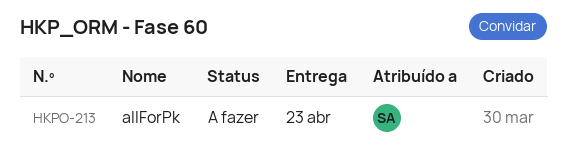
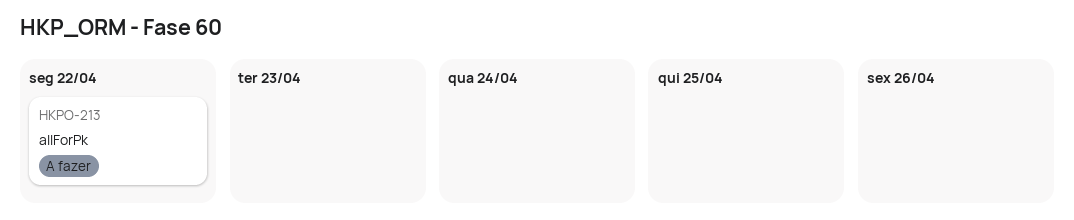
HKPO-213, due: Apr 23 -> Apr 22

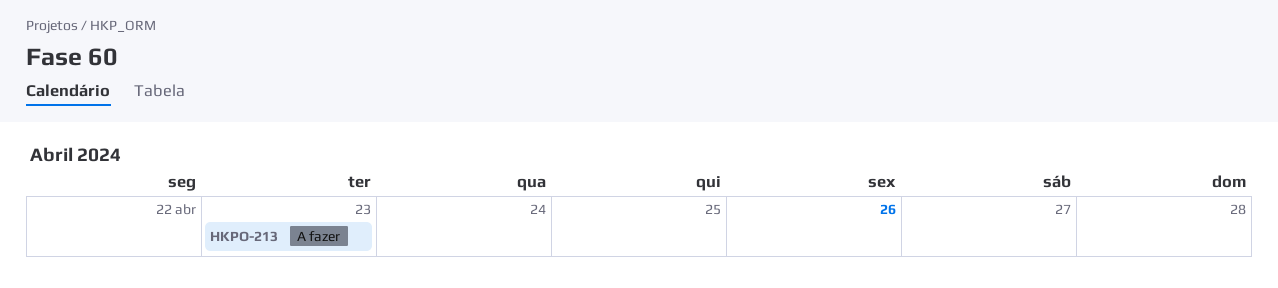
HKPO-213, due: Apr 22 -> Apr 23

